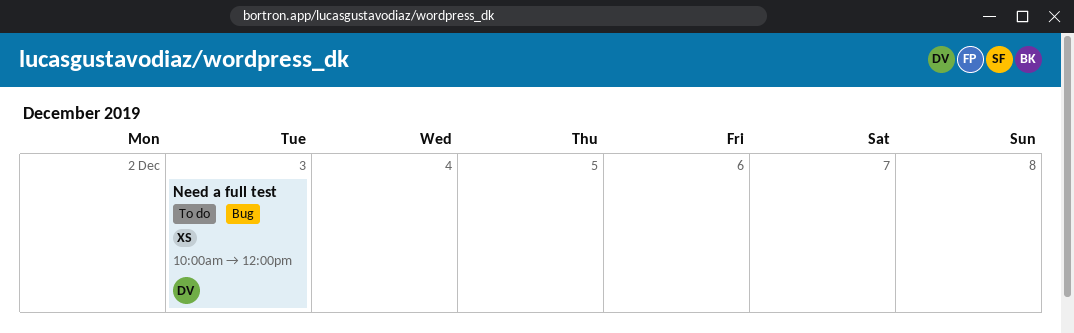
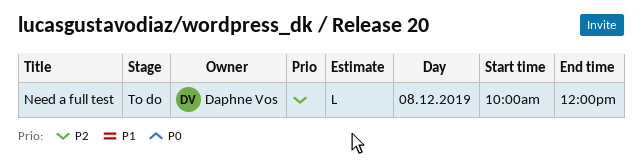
Need a full test, estimate: XS -> L
Need a full test, day: Dec 3 -> Dec 8

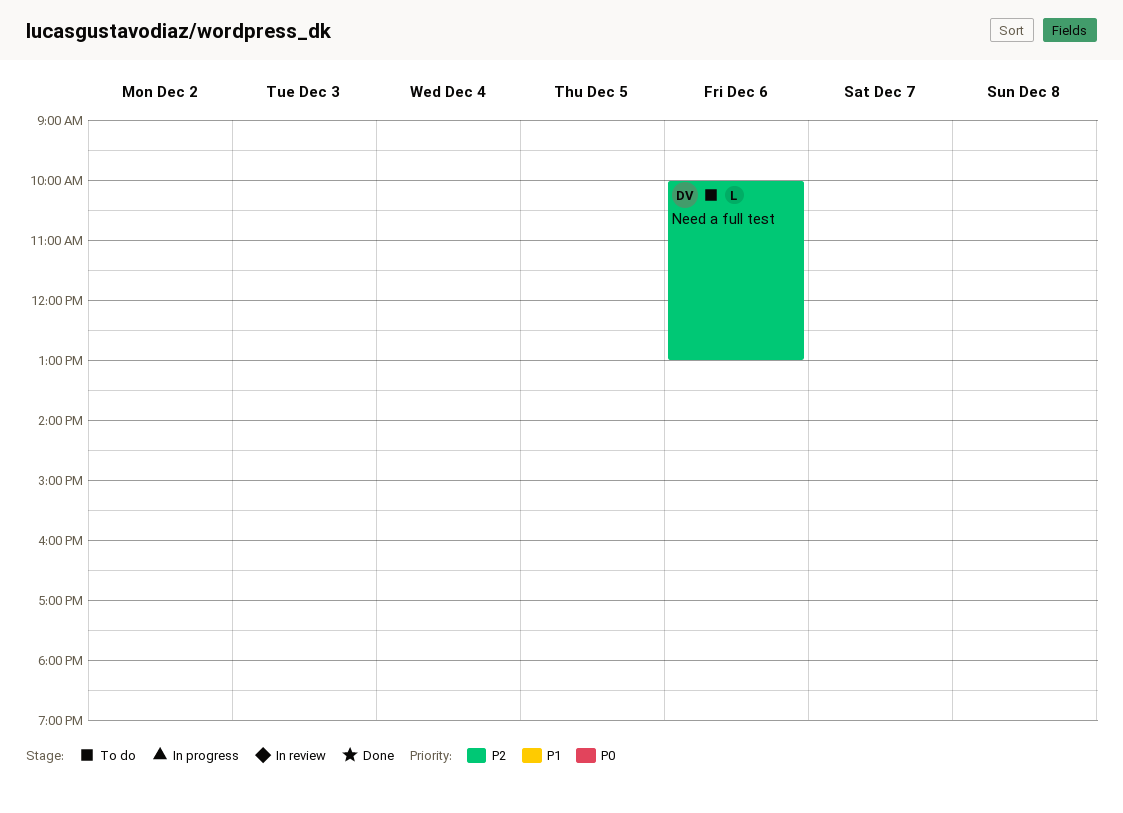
Need a full test, day: Dec 8 -> Dec 6
Need a full test, ends: 12:00 -> 13:00

